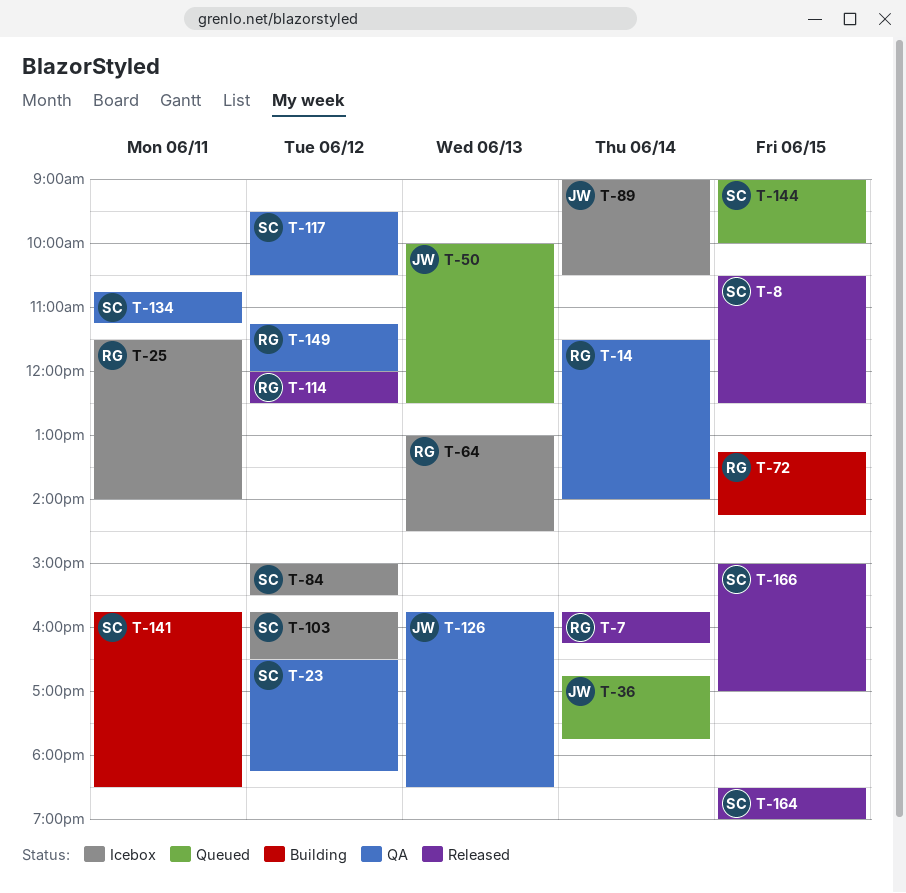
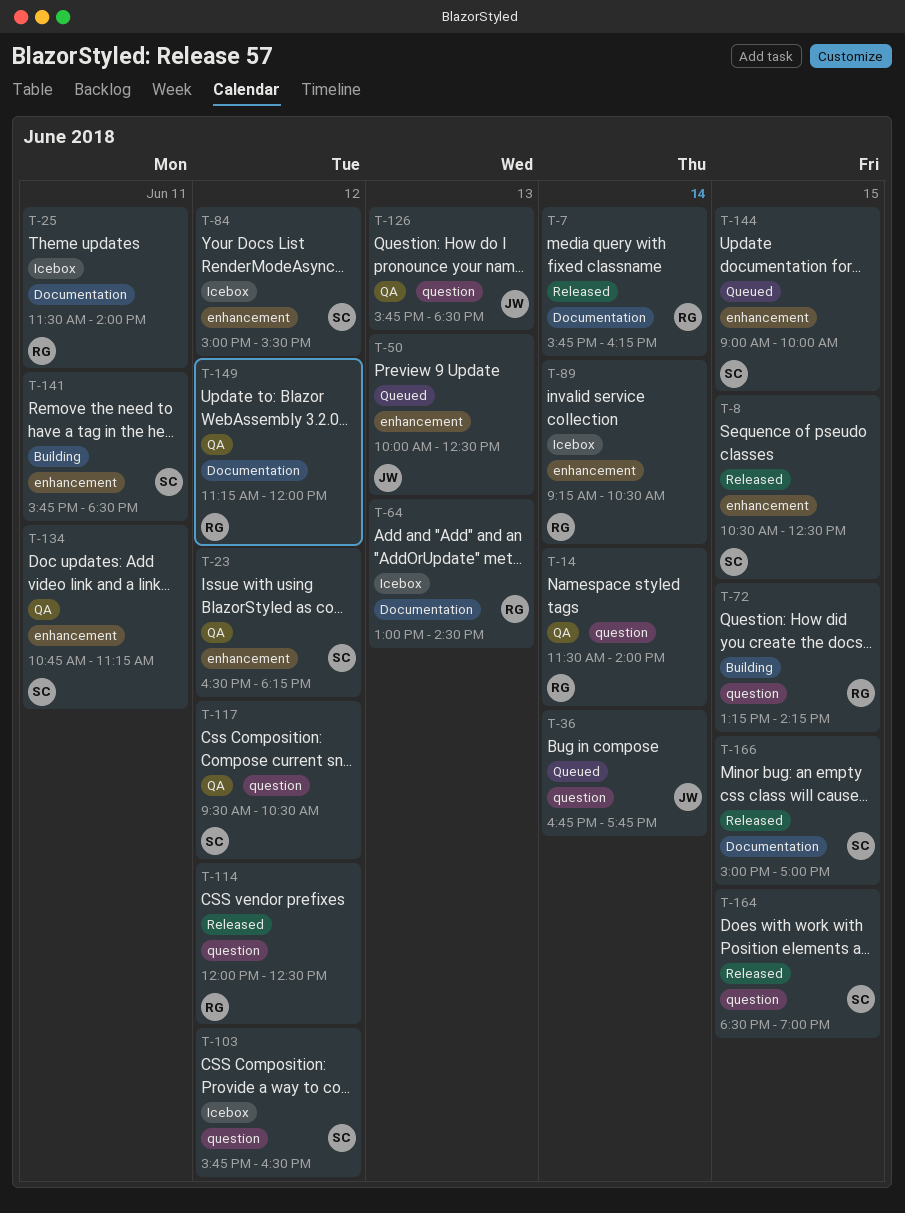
T-89, owner: JW -> RG
T-89, begins: 09:00 -> 09:15

